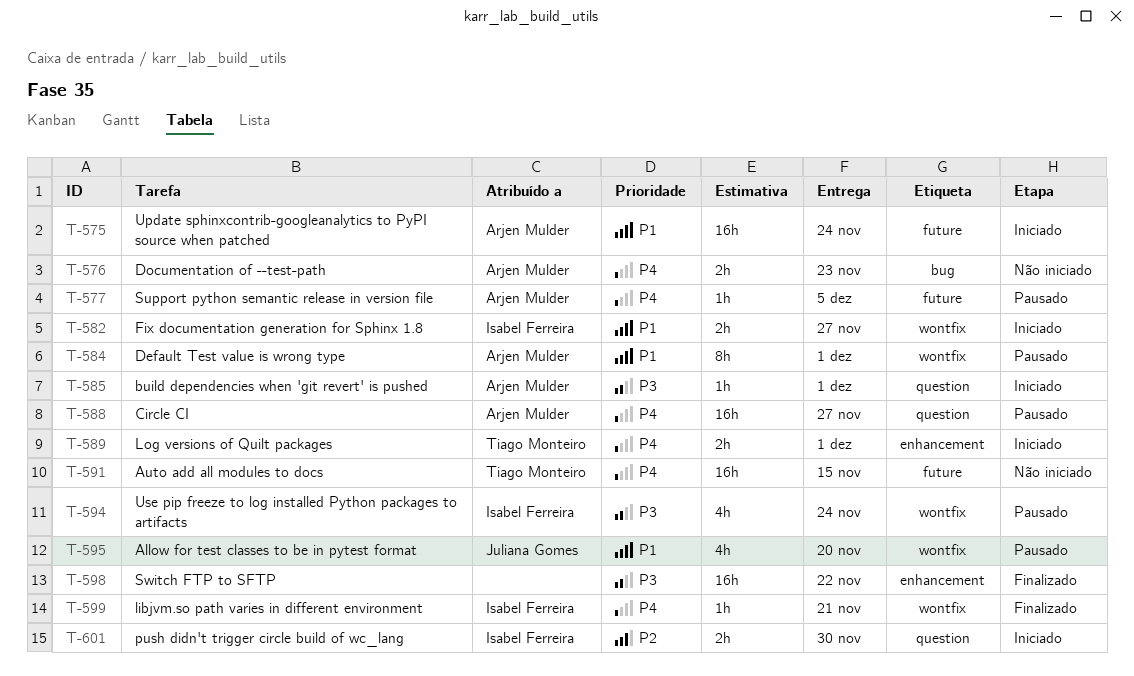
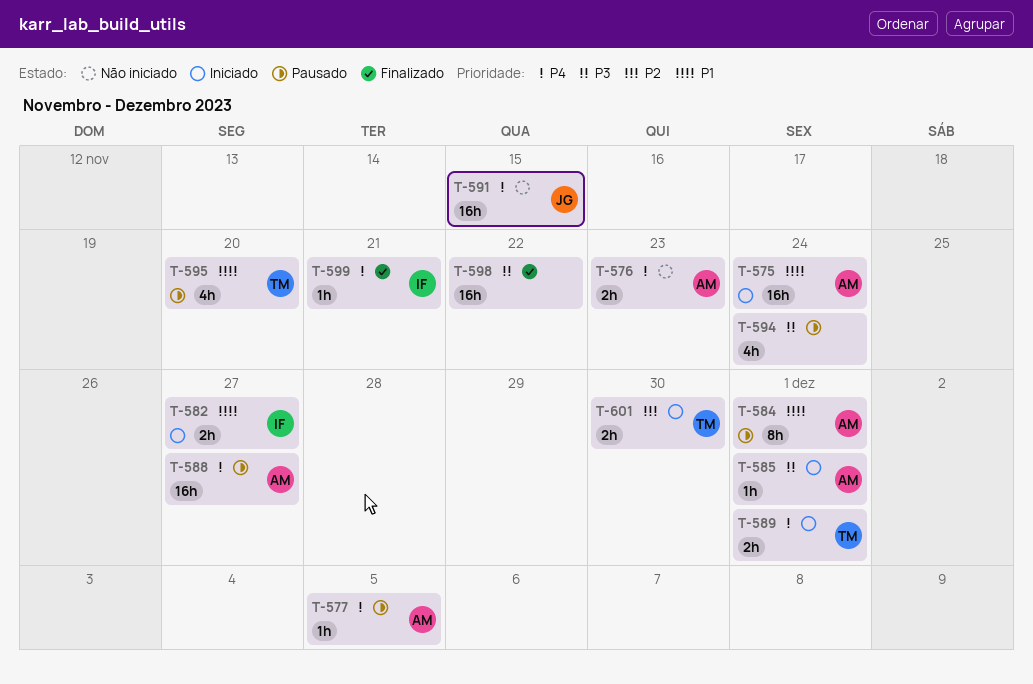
T-591, owner: Tiago Monteiro -> Juliana Gomes
T-594, owner: Isabel Ferreira -> none
T-595, owner: Juliana Gomes -> Tiago Monteiro
T-601, owner: Isabel Ferreira -> Tiago Monteiro

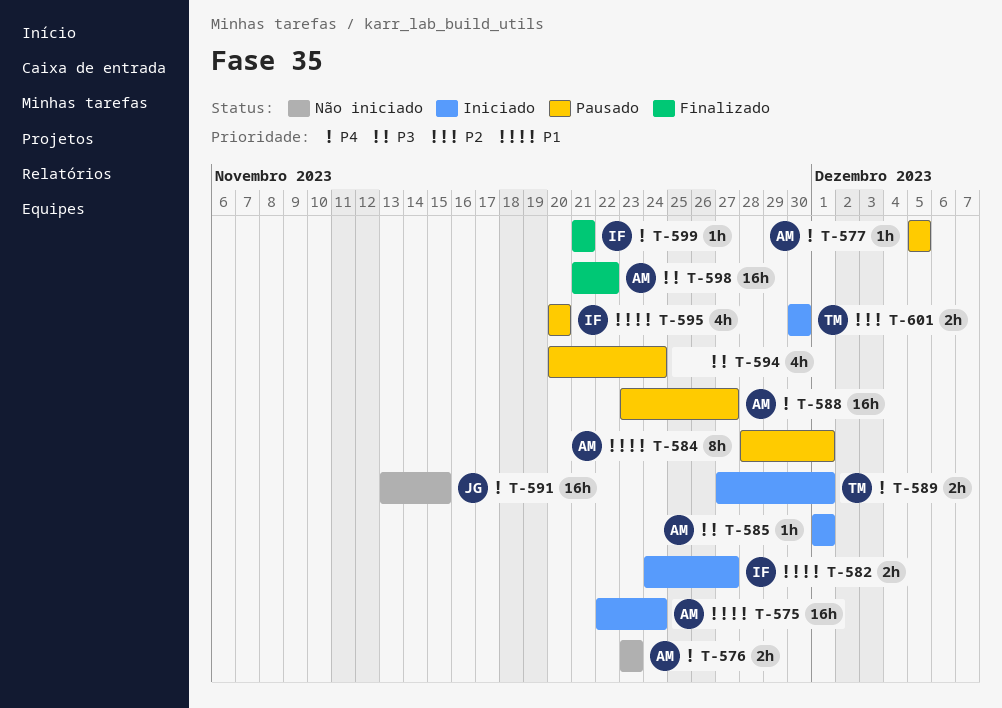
T-595, owner: TM -> IF
T-598, owner: none -> AM

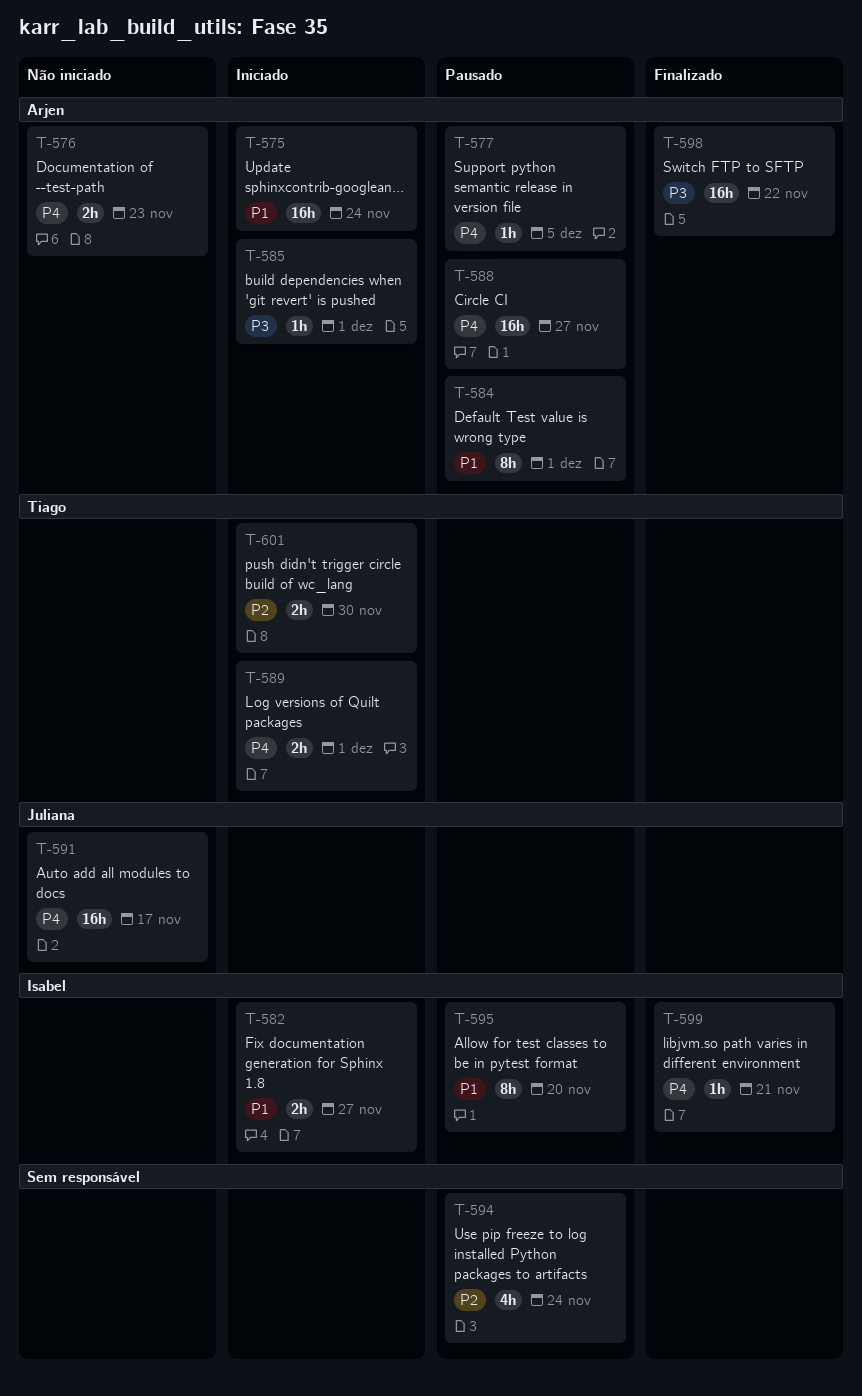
T-591, due: Nov 15 -> Nov 17
T-594, priority: P3 -> P2
T-595, estimate: 4h -> 8h

